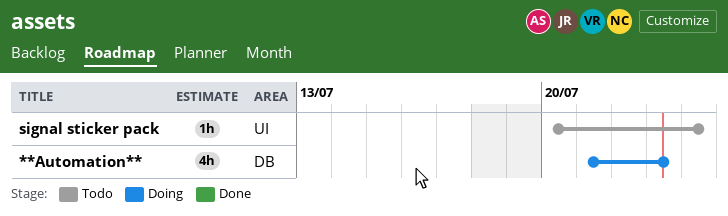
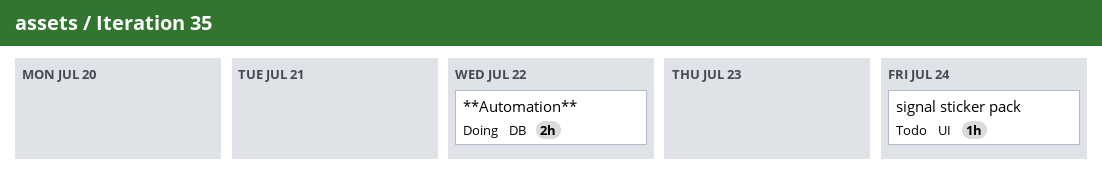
**Automation**, estimate: 4h -> 2h
**Automation**, due: Jul 23 -> Jul 22

